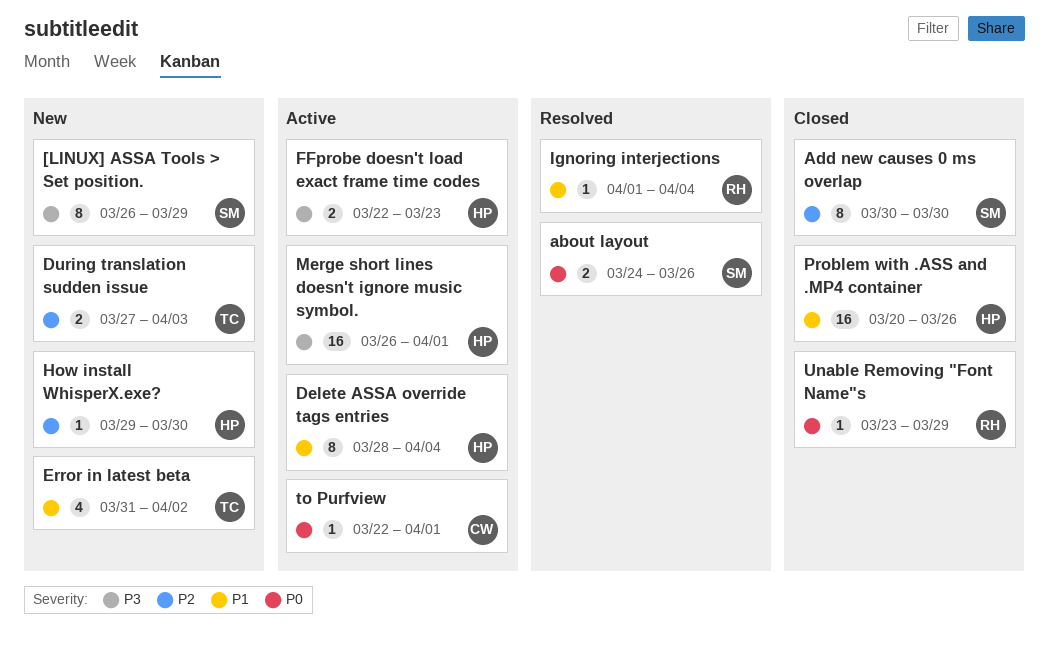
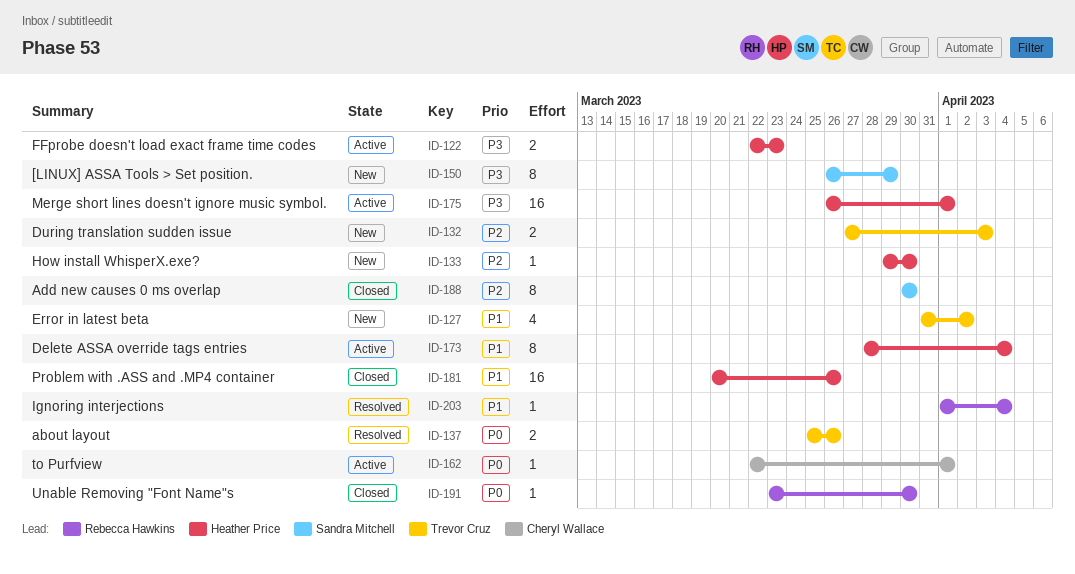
about layout, owner: Sandra Mitchell -> Trevor Cruz
about layout, start: Mar 24 -> Mar 25
Unable Removing "Font Name"s, due: Mar 29 -> Mar 30

